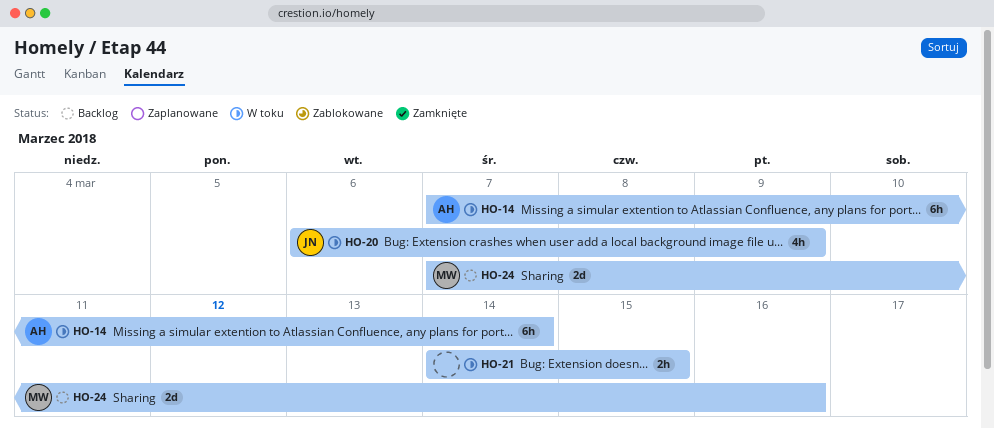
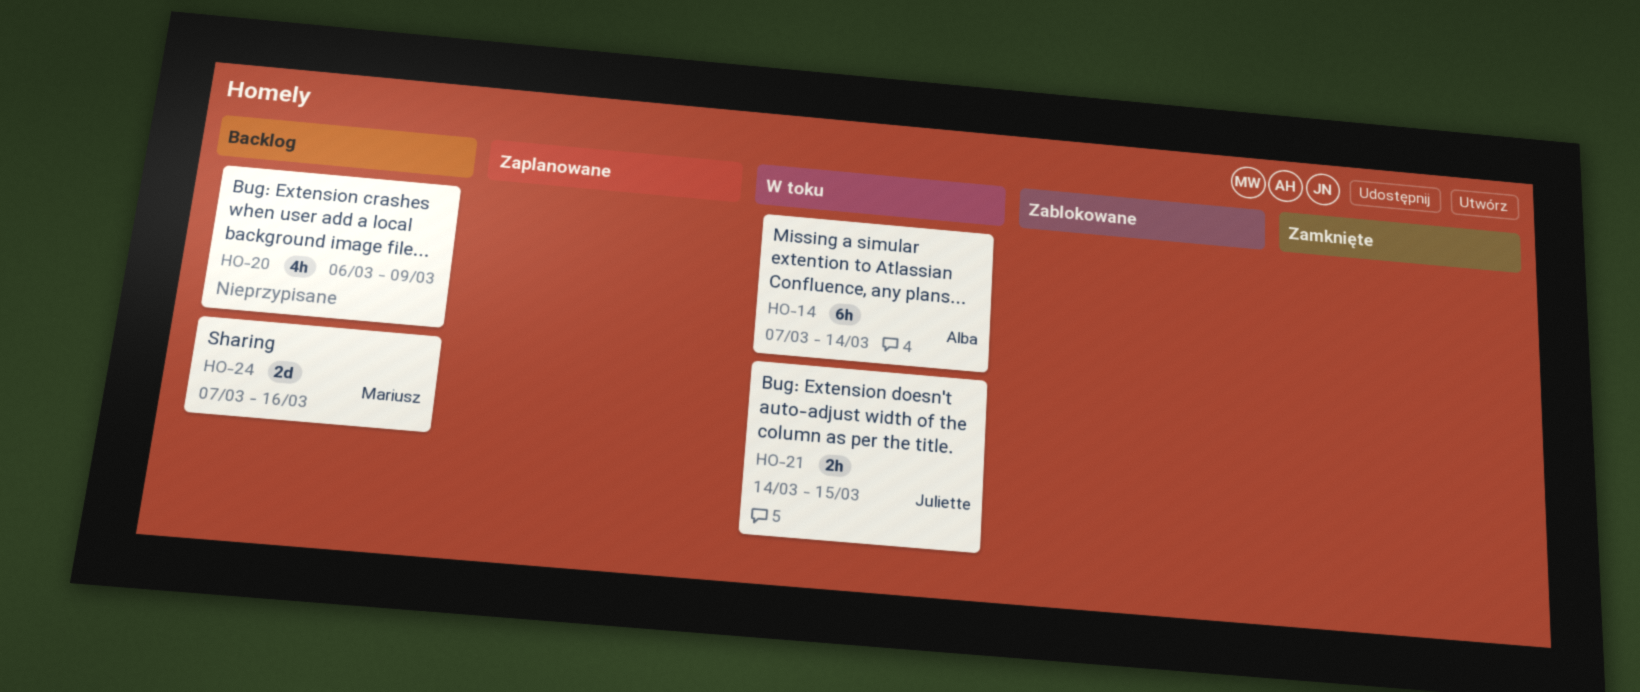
HO-20, status: W toku -> Backlog
HO-20, owner: Juliette -> none
HO-21, owner: none -> Juliette

